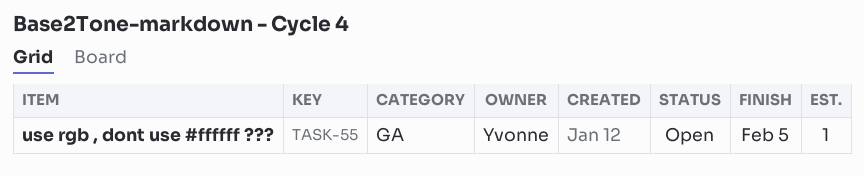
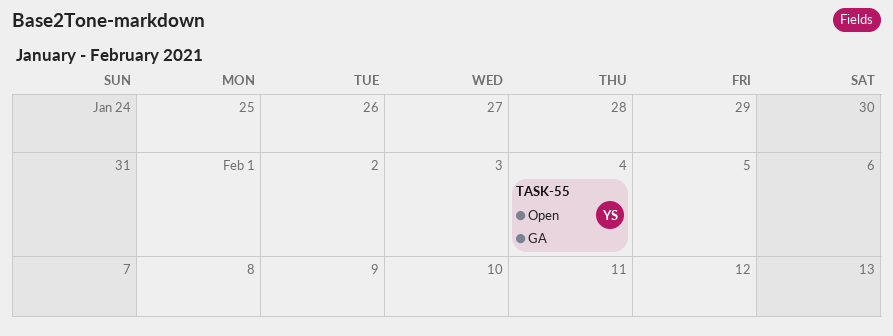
TASK-55, due: Feb 5 -> Feb 4

